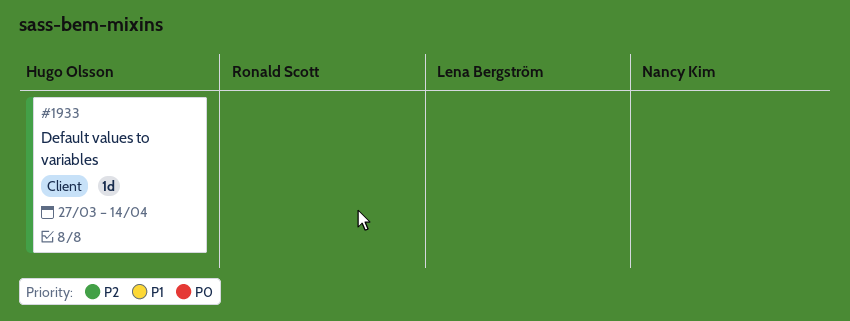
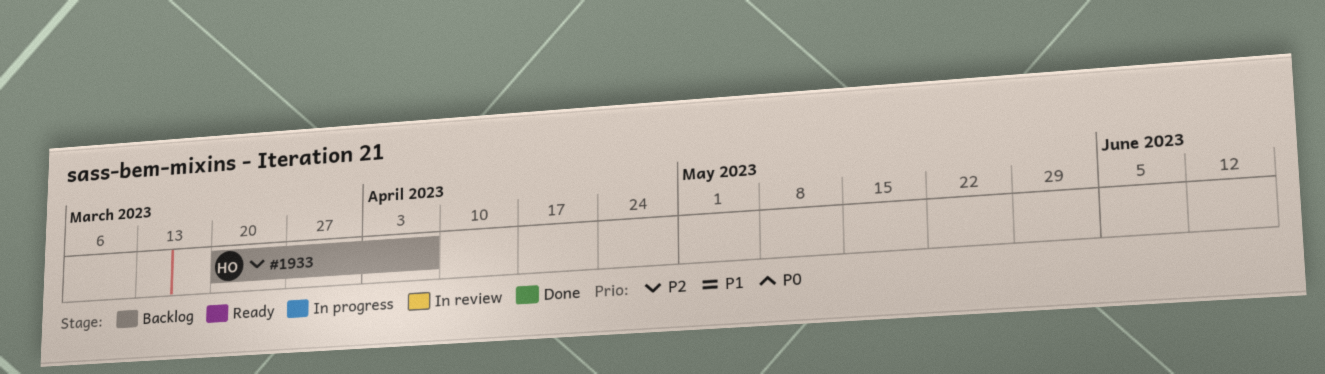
#1933, start: Mar 27 -> Mar 20
#1933, due: Apr 14 -> Apr 7

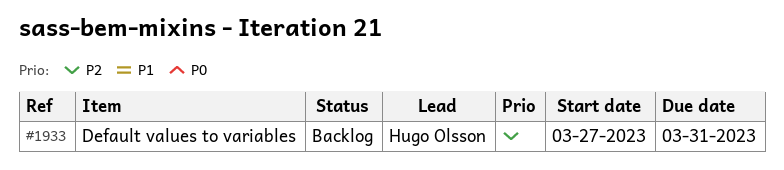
#1933, start: Mar 20 -> Mar 27
#1933, due: Apr 7 -> Mar 31

